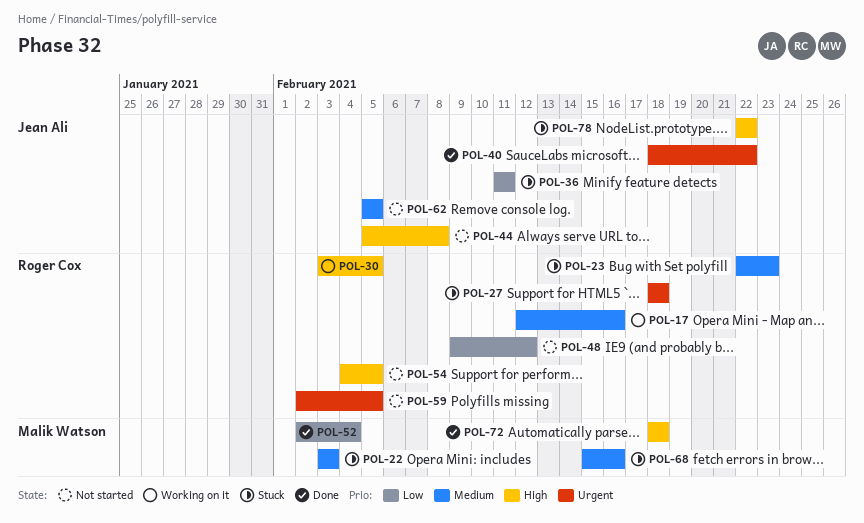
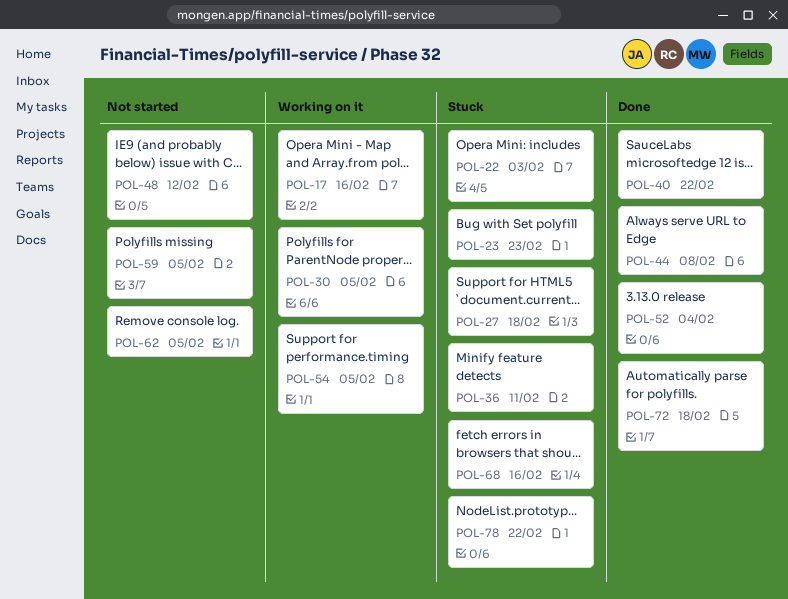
POL-44, status: Not started -> Done
POL-54, status: Not started -> Working on it

